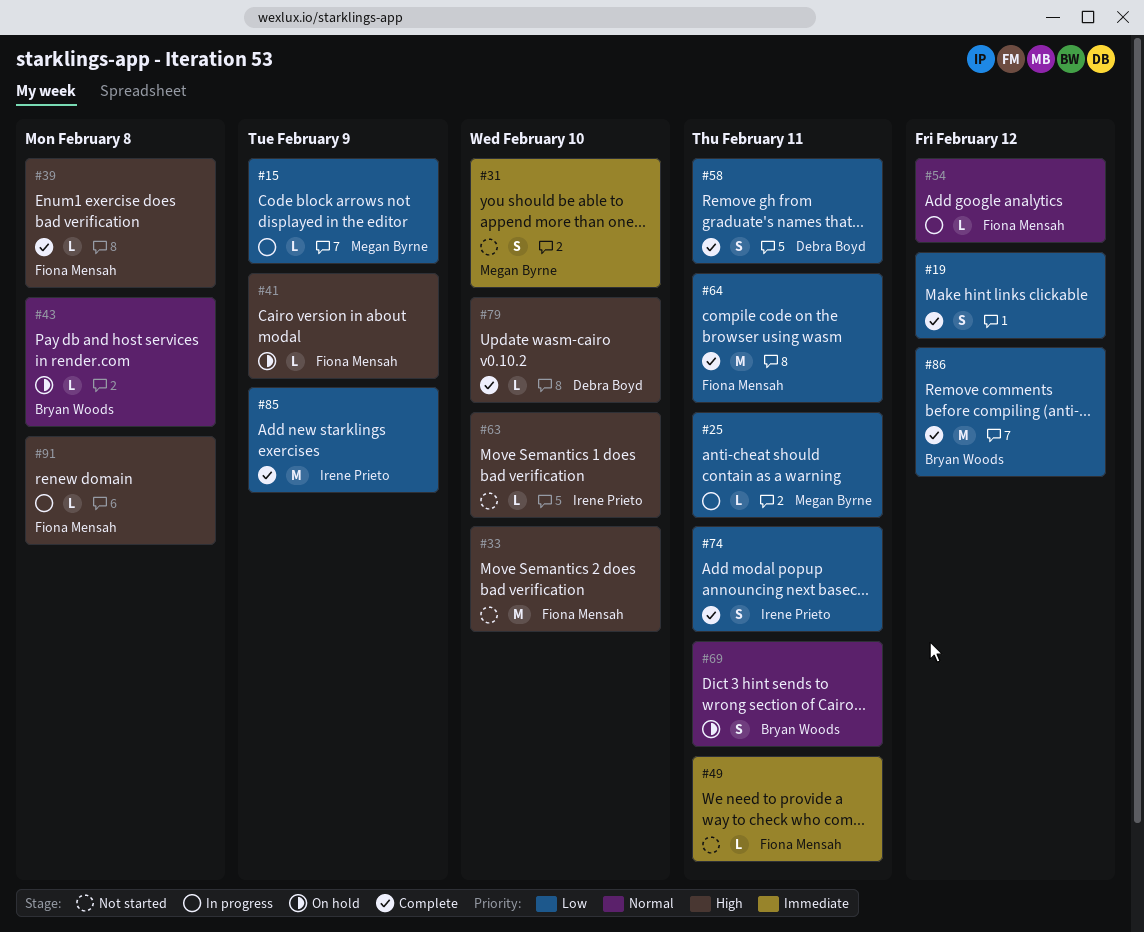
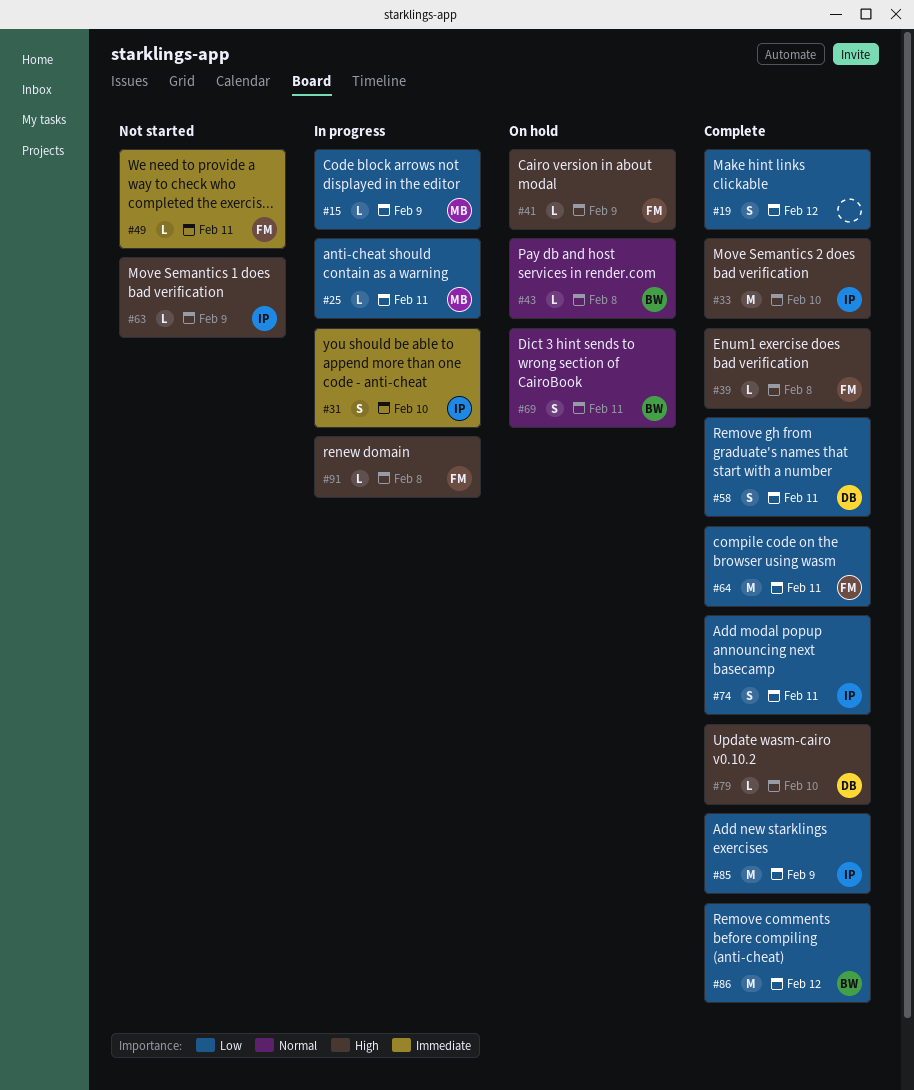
#31, status: Not started -> In progress
#31, owner: Megan Byrne -> Irene Prieto
#33, status: Not started -> Complete
#33, owner: Fiona Mensah -> Irene Prieto
#54: present -> none
#63, due: Feb 10 -> Feb 9

